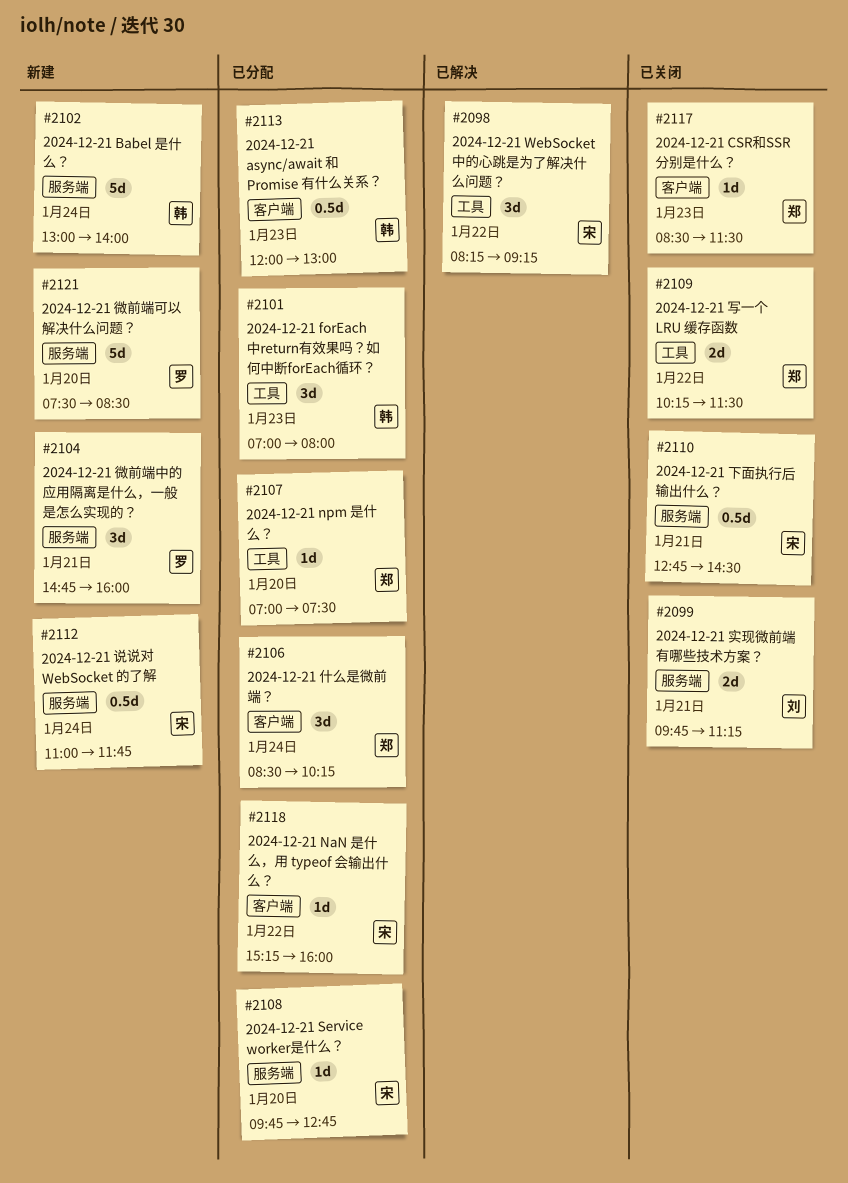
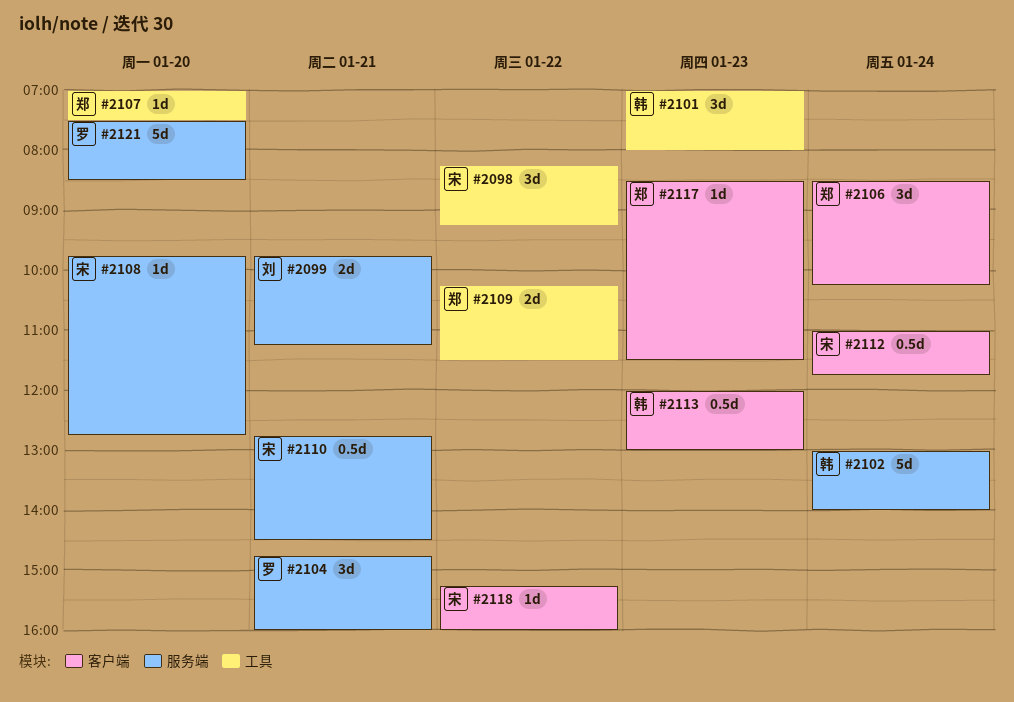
#2112, label: 服务端 -> 客户端

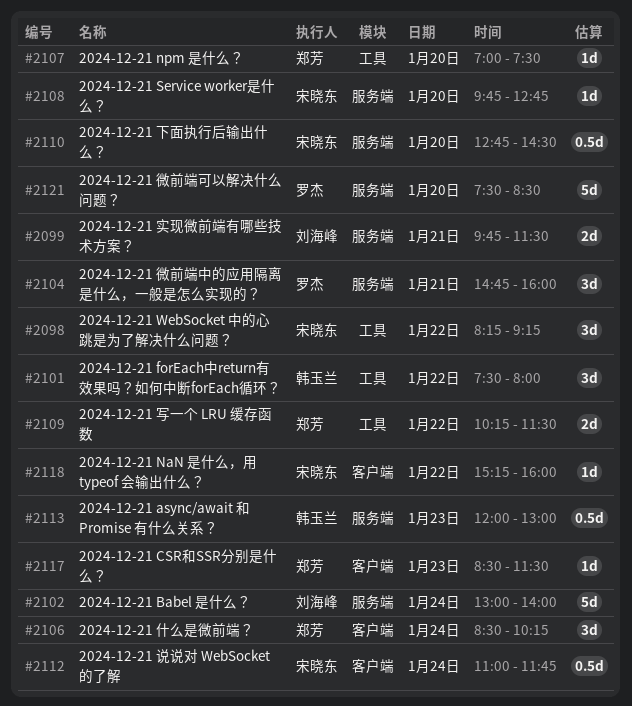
#2099, ends: 11:15 -> 11:30
#2101, day: Jan 23 -> Jan 22
#2101, begins: 07:00 -> 07:30
#2102, owner: 韩玉兰 -> 刘海峰
#2110, day: Jan 21 -> Jan 20
#2113, label: 客户端 -> 服务端

